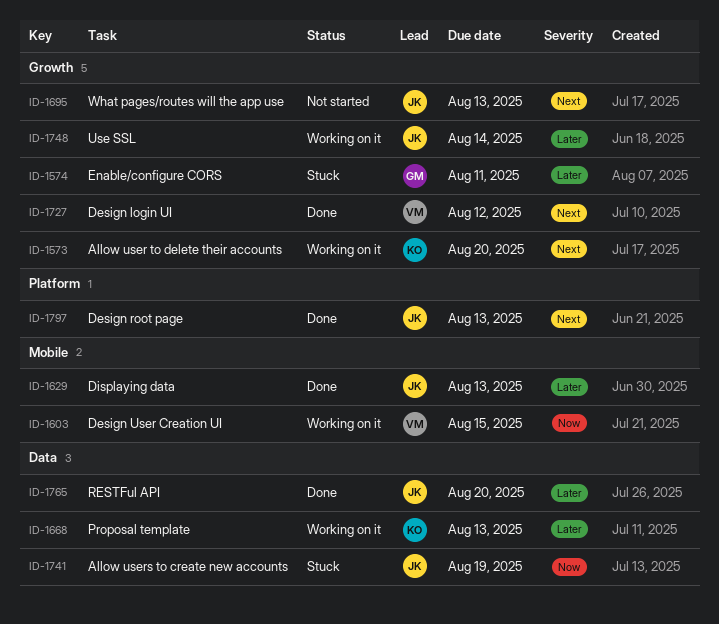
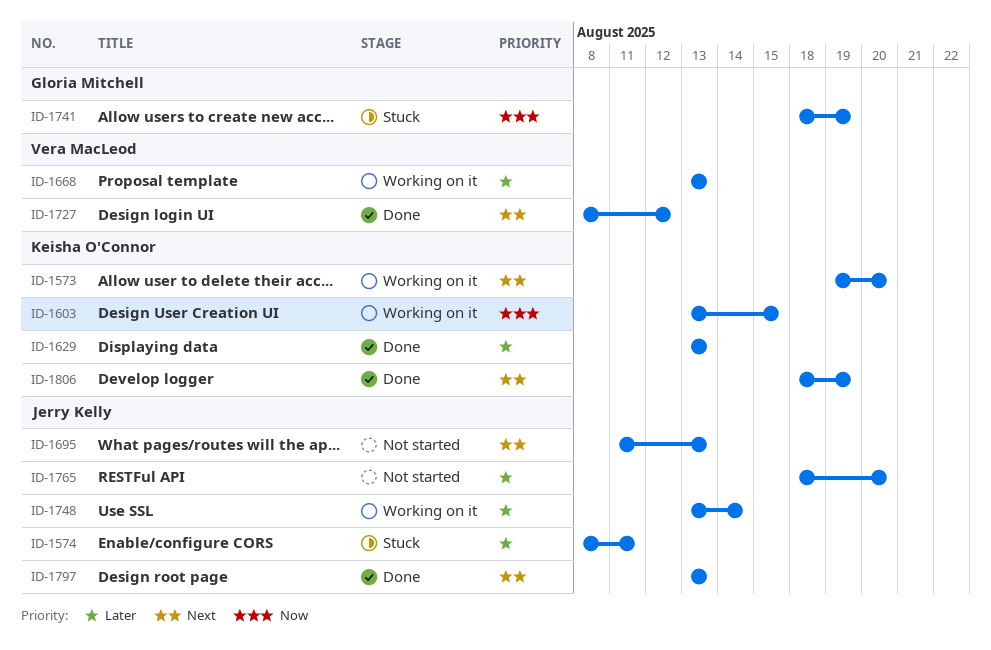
ID-1574, owner: Gloria Mitchell -> Jerry Kelly
ID-1603, owner: Vera MacLeod -> Keisha O'Connor
ID-1629, owner: Jerry Kelly -> Keisha O'Connor
ID-1668, owner: Keisha O'Connor -> Vera MacLeod
ID-1741, owner: Jerry Kelly -> Gloria Mitchell
ID-1765, status: Done -> Not started
ID-1806: none -> present

